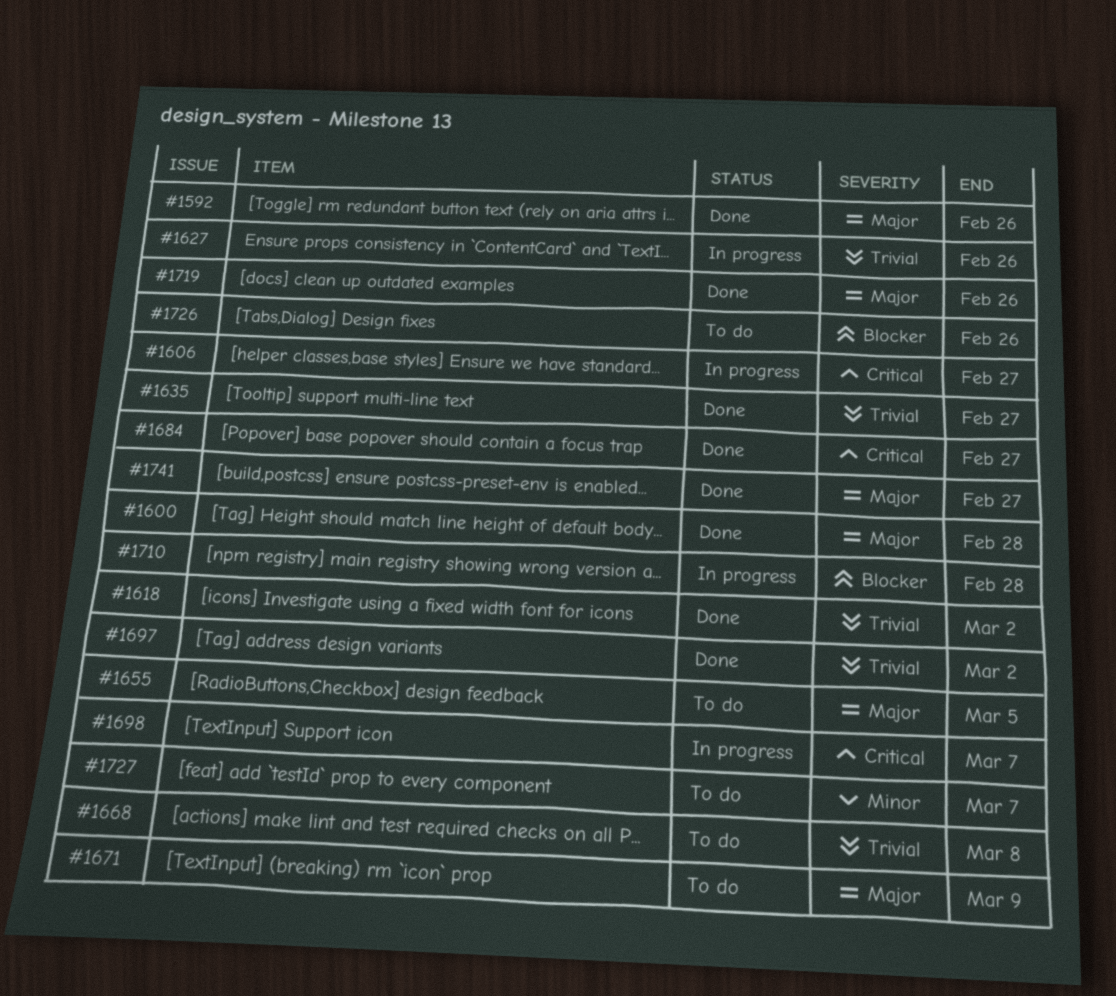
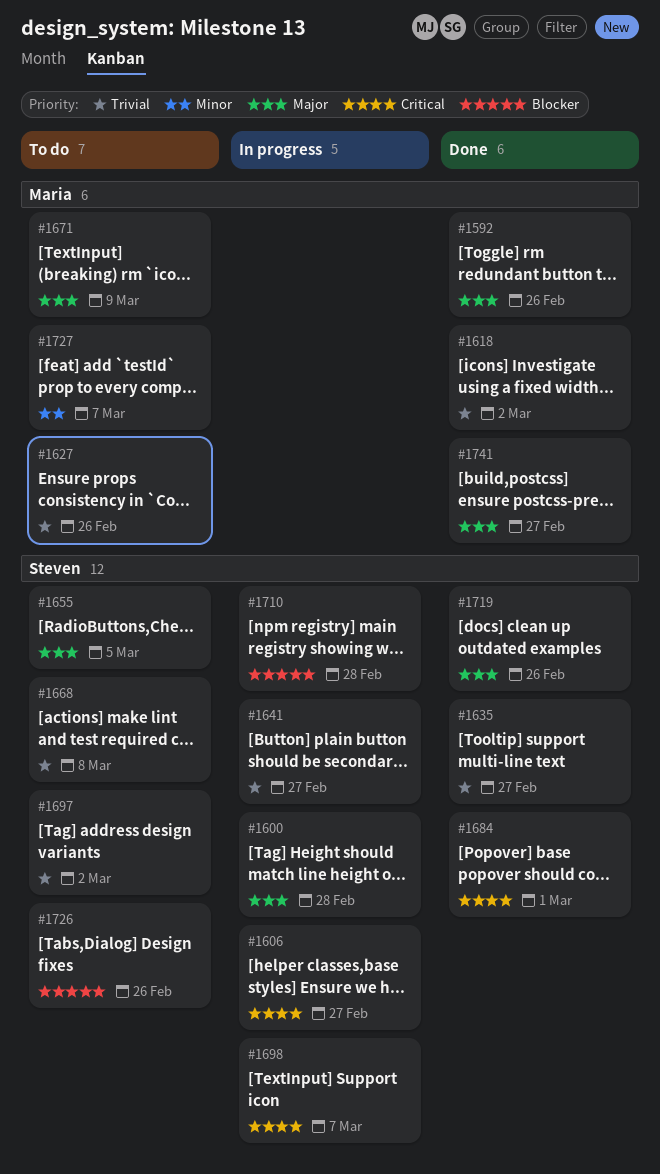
#1600, status: Done -> In progress
#1627, status: In progress -> To do
#1641: none -> present
#1684, due: Feb 27 -> Mar 1
#1697, status: Done -> To do

